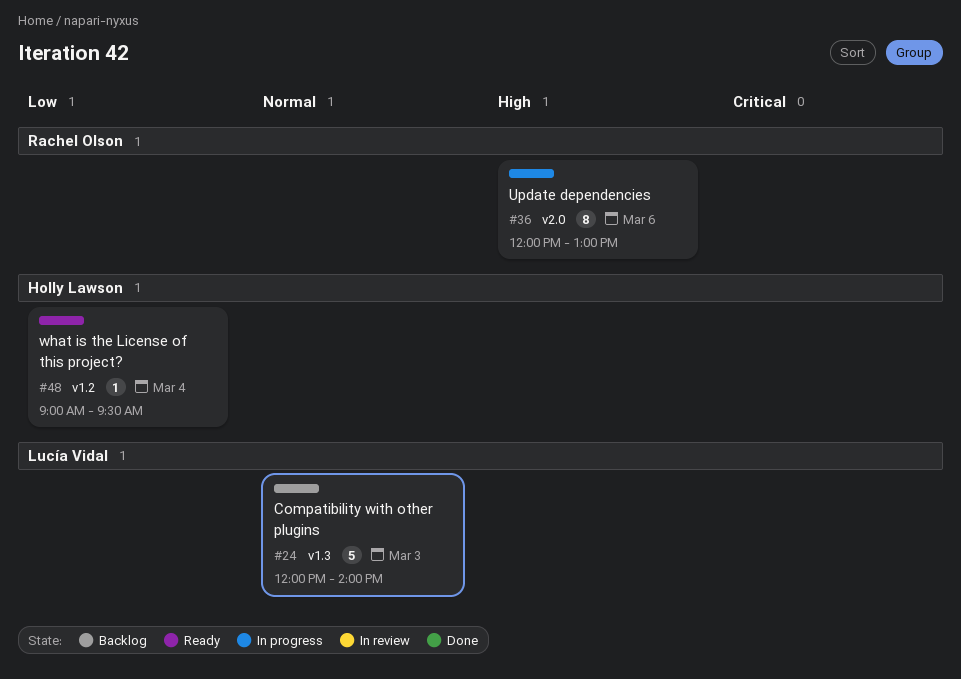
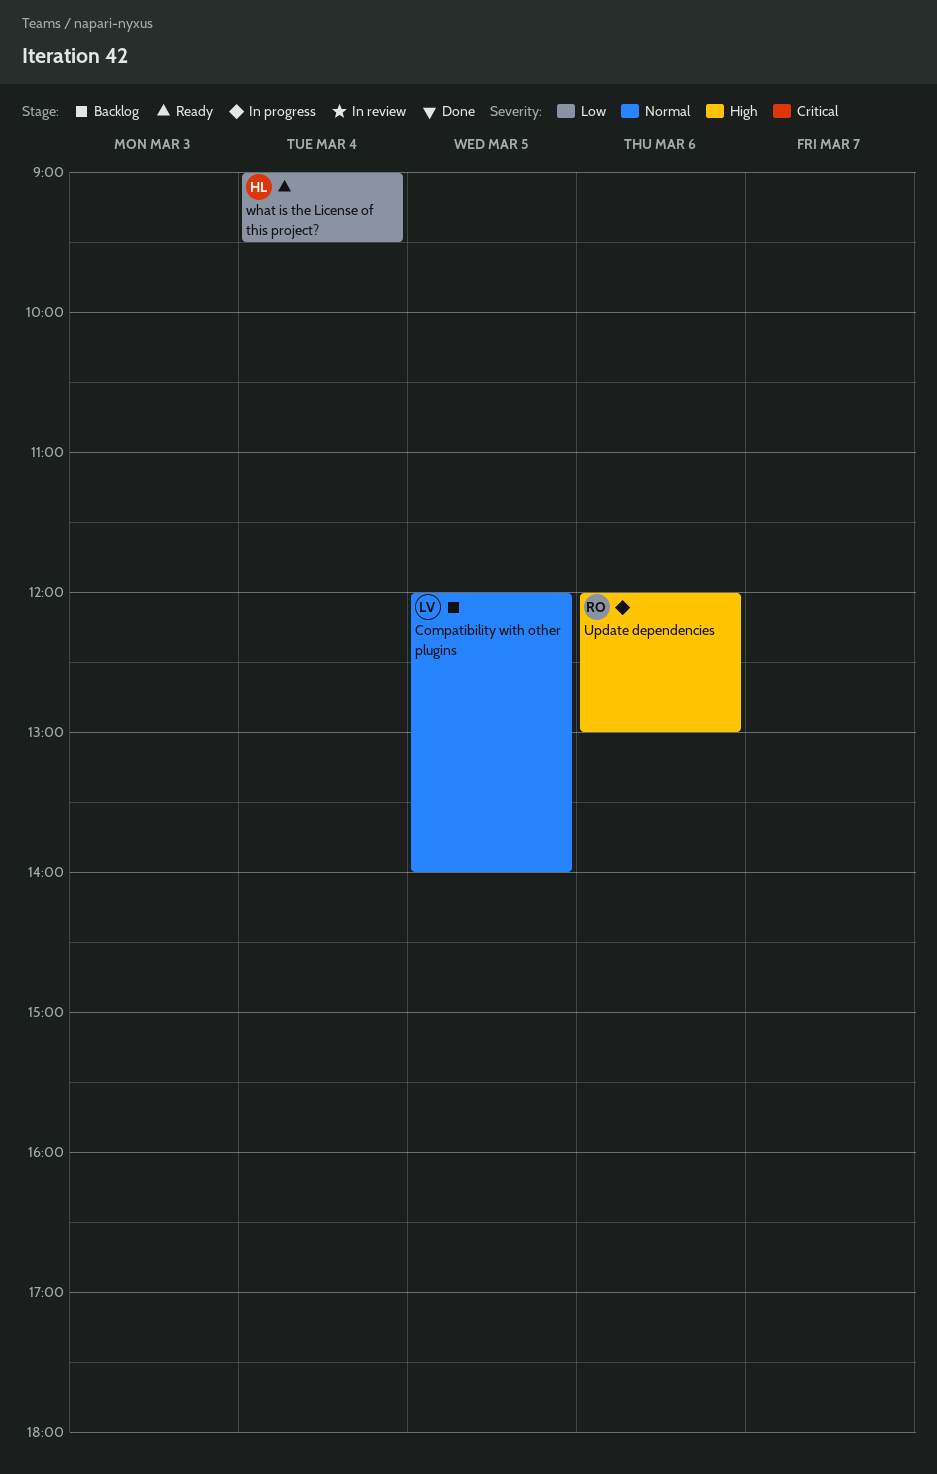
Compatibility with other plugins, day: Mar 3 -> Mar 5

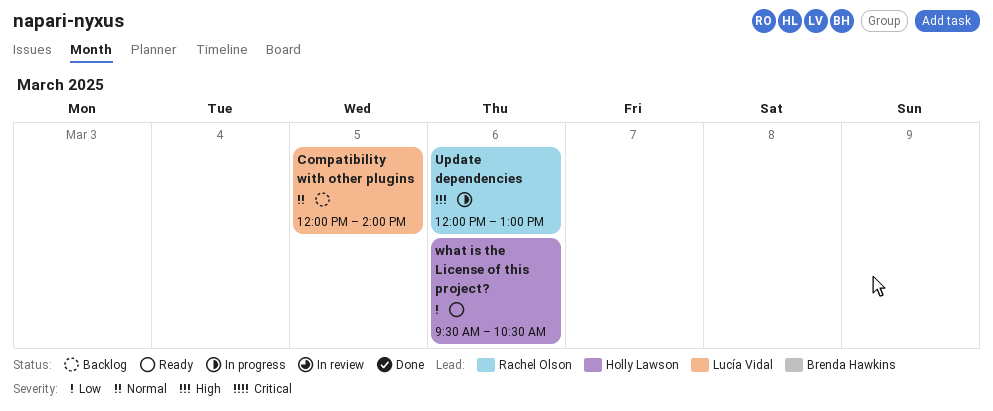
what is the License of this project?, day: Mar 4 -> Mar 6
what is the License of this project?, begins: 09:00 -> 09:30
what is the License of this project?, ends: 09:30 -> 10:30

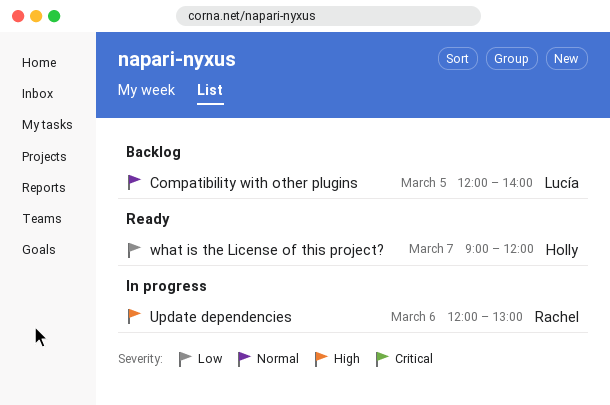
what is the License of this project?, day: Mar 6 -> Mar 7
what is the License of this project?, begins: 09:30 -> 09:00
what is the License of this project?, ends: 10:30 -> 12:00

